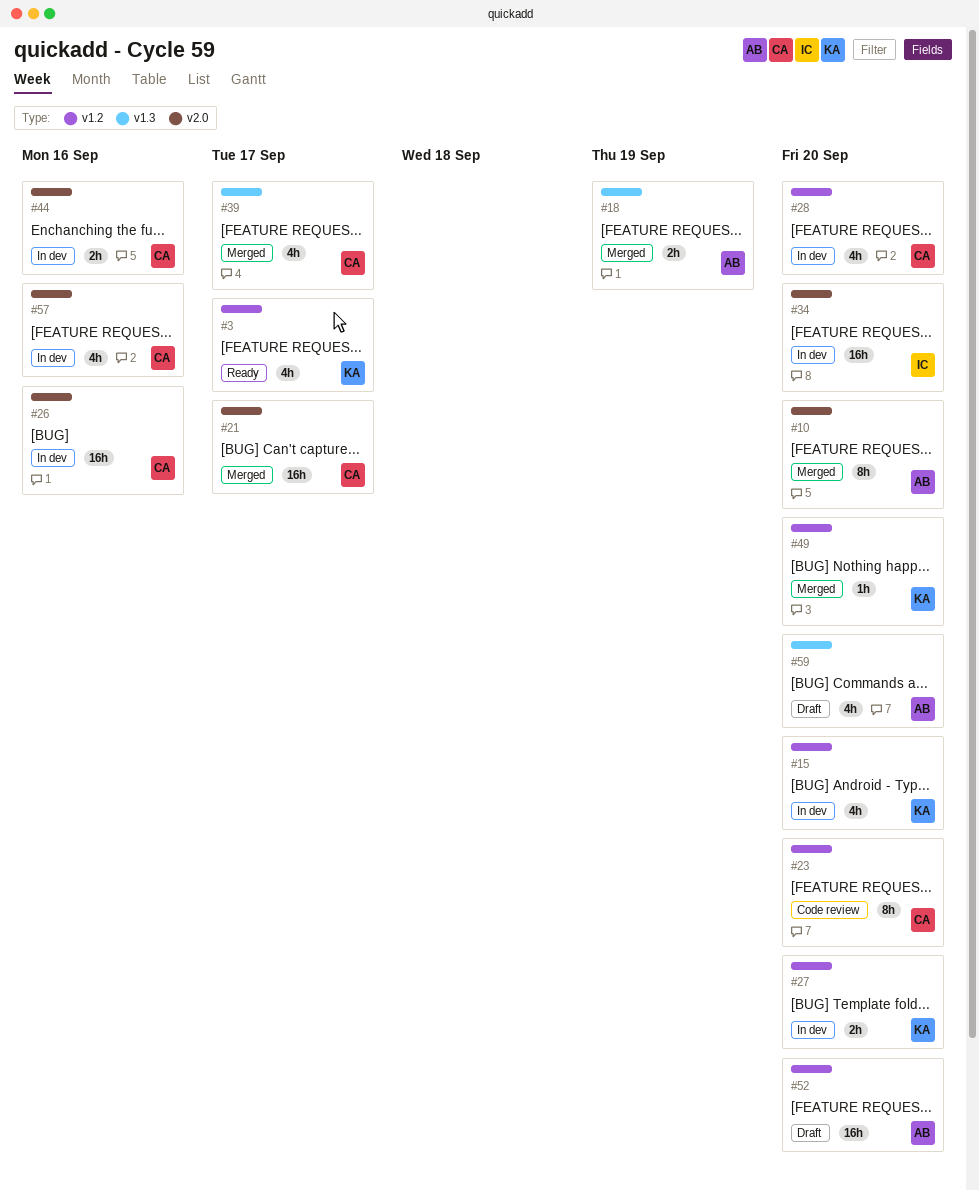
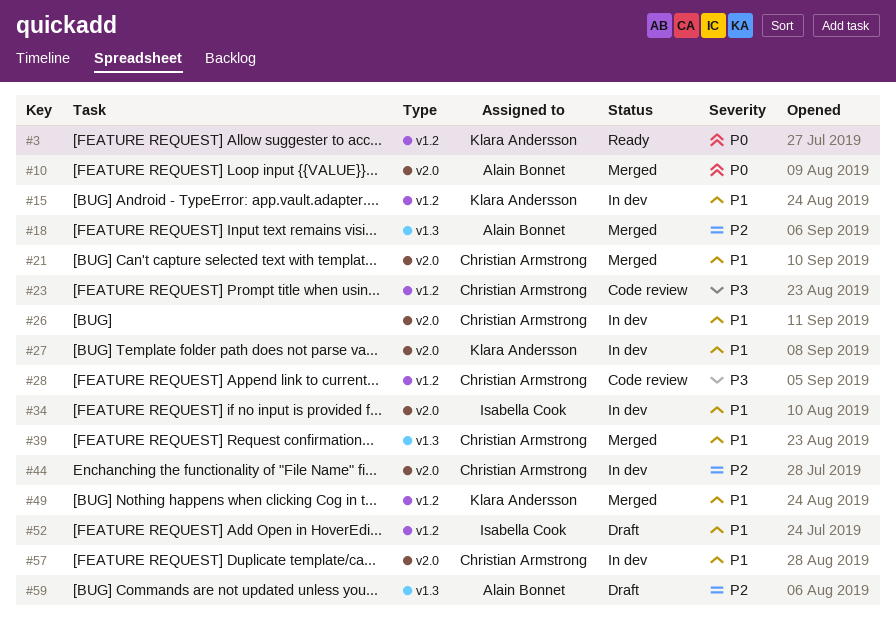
#27, label: v1.2 -> v2.0
#28, status: In dev -> Code review
#52, owner: Alain Bonnet -> Isabella Cook

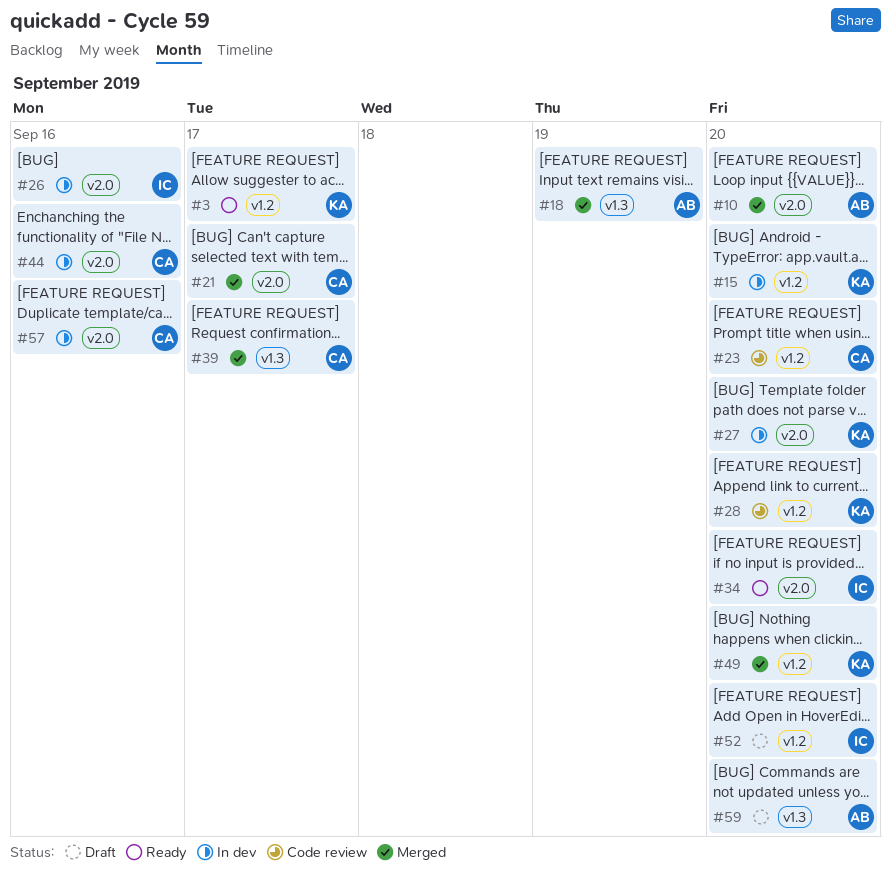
#26, owner: Christian Armstrong -> Isabella Cook
#28, owner: Christian Armstrong -> Klara Andersson
#34, status: In dev -> Ready

